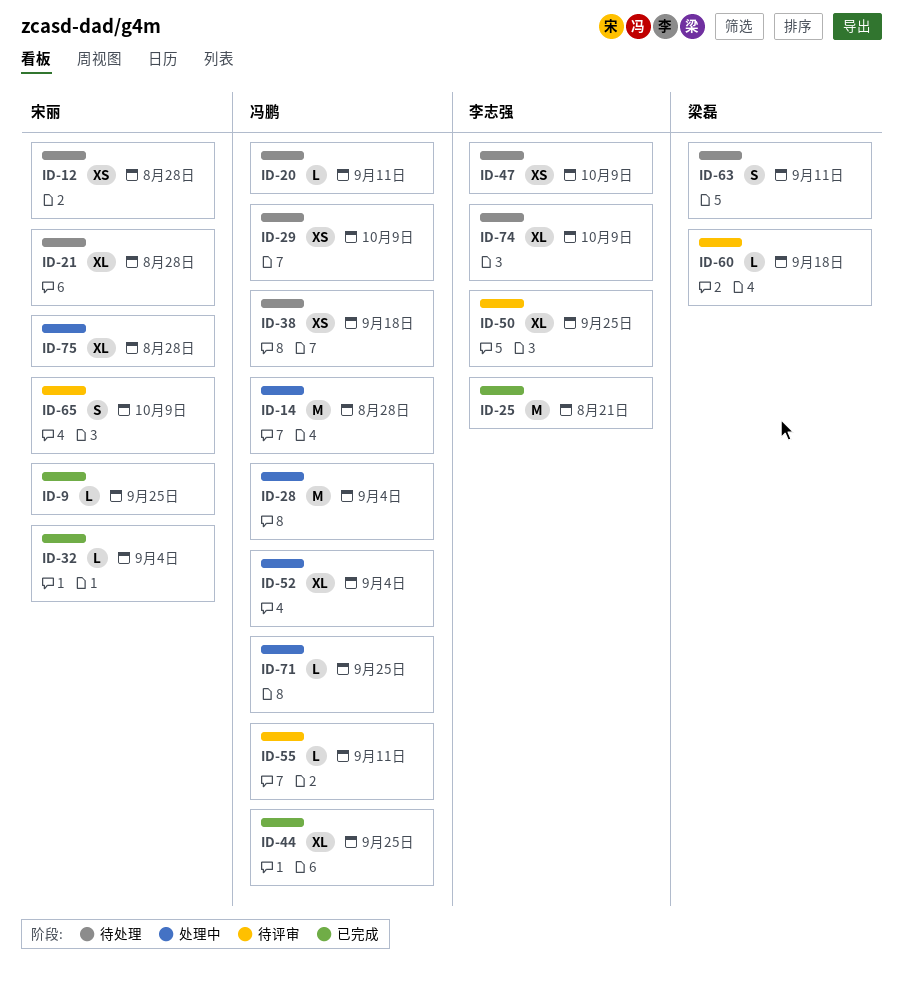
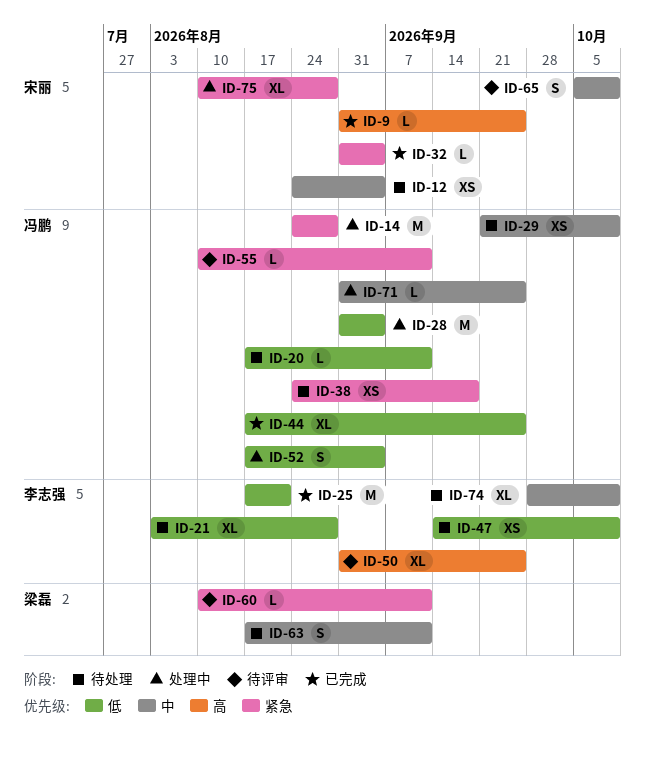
ID-12, due: Aug 28 -> Sep 4
ID-21, owner: 宋丽 -> 李志强
ID-52, estimate: XL -> S
ID-60, due: Sep 18 -> Sep 11

